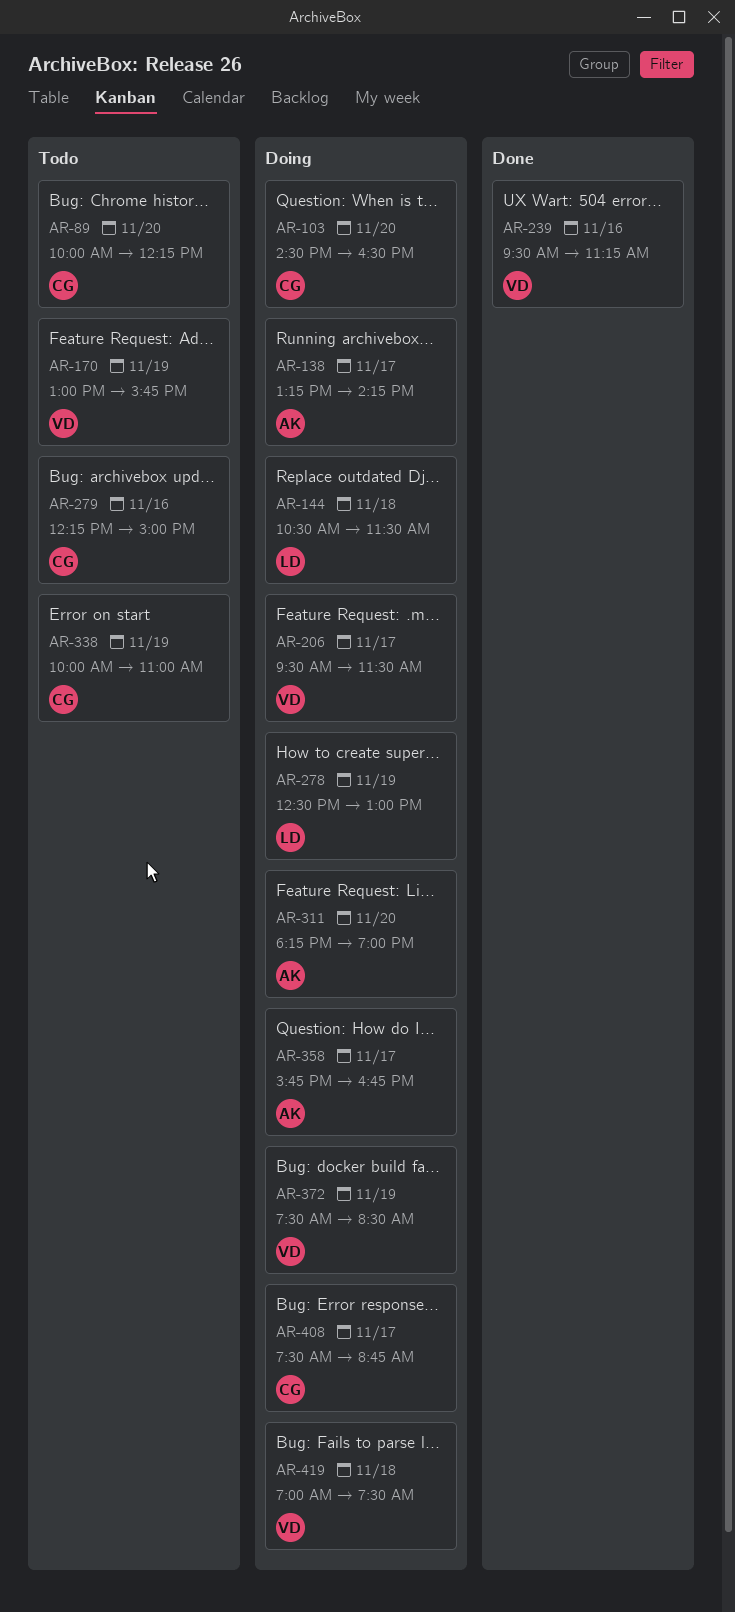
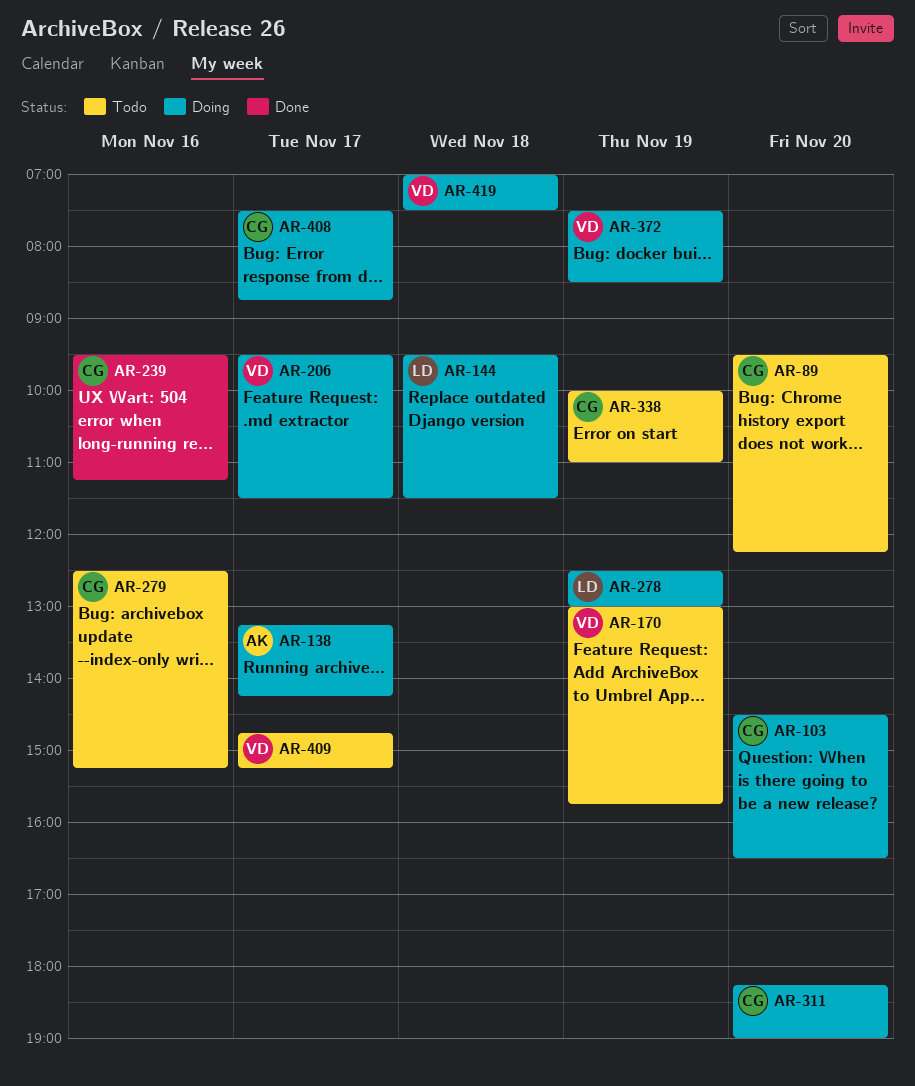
AR-89, begins: 10:00 -> 09:30
AR-144, begins: 10:30 -> 09:30
AR-239, owner: VD -> CG
AR-279, begins: 12:15 -> 12:30
AR-279, ends: 15:00 -> 15:15
AR-311, owner: AK -> CG
AR-358: present -> none
AR-409: none -> present

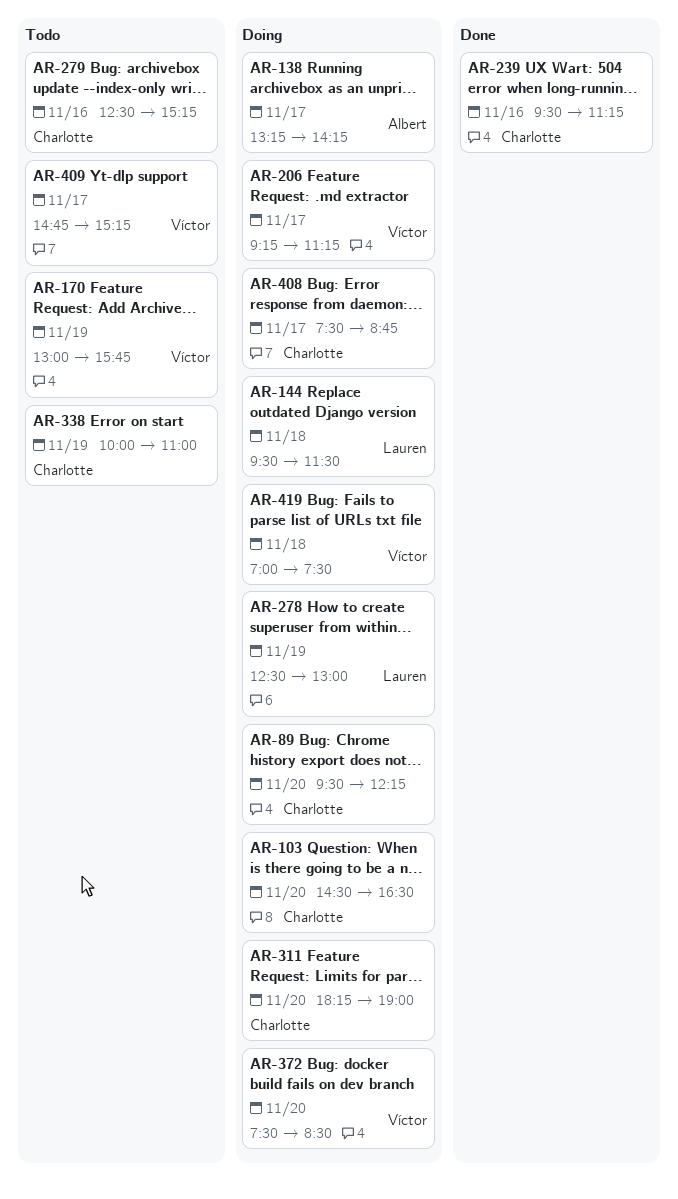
AR-89, status: Todo -> Doing
AR-206, begins: 09:30 -> 09:15
AR-206, ends: 11:30 -> 11:15
AR-372, day: Nov 19 -> Nov 20

